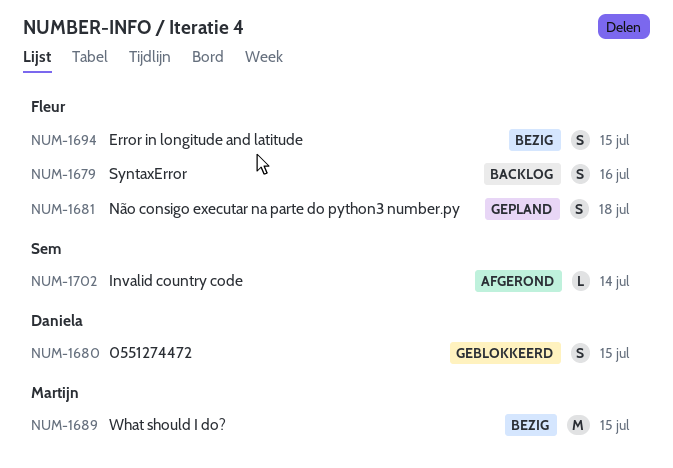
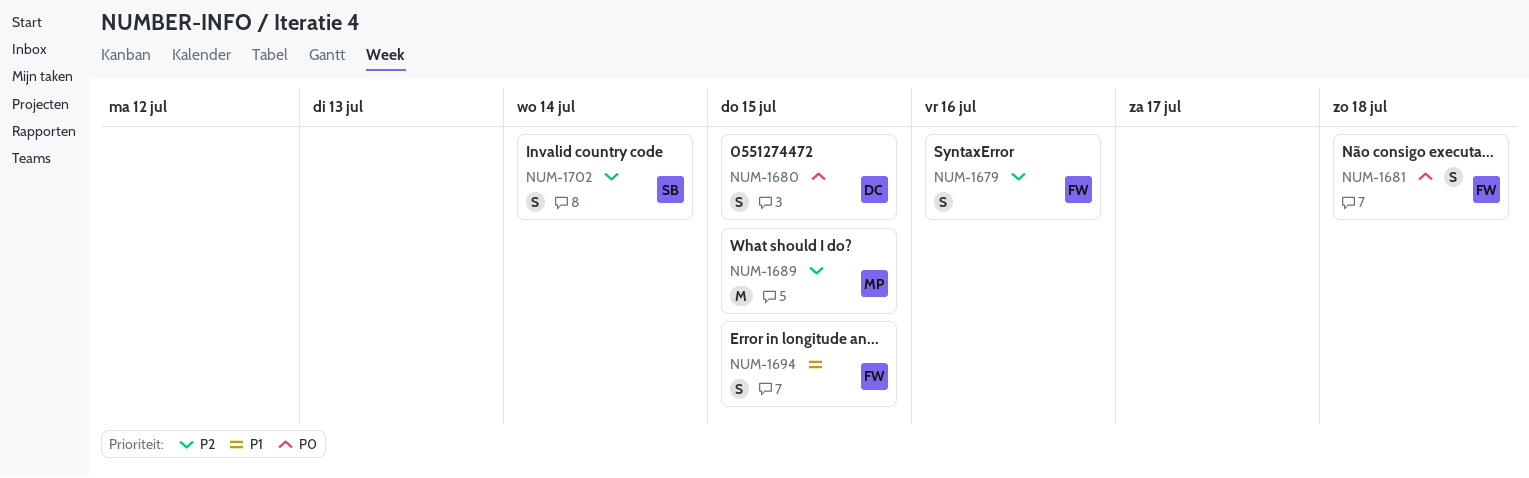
NUM-1702, estimate: L -> S

